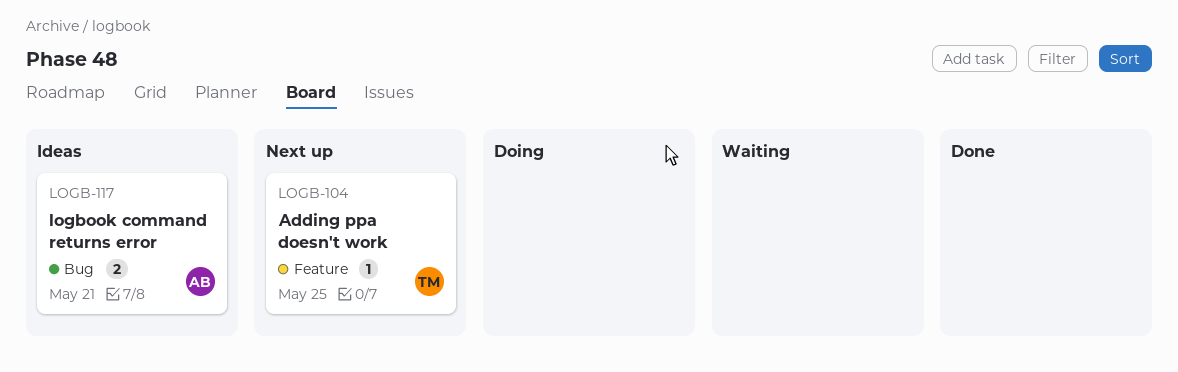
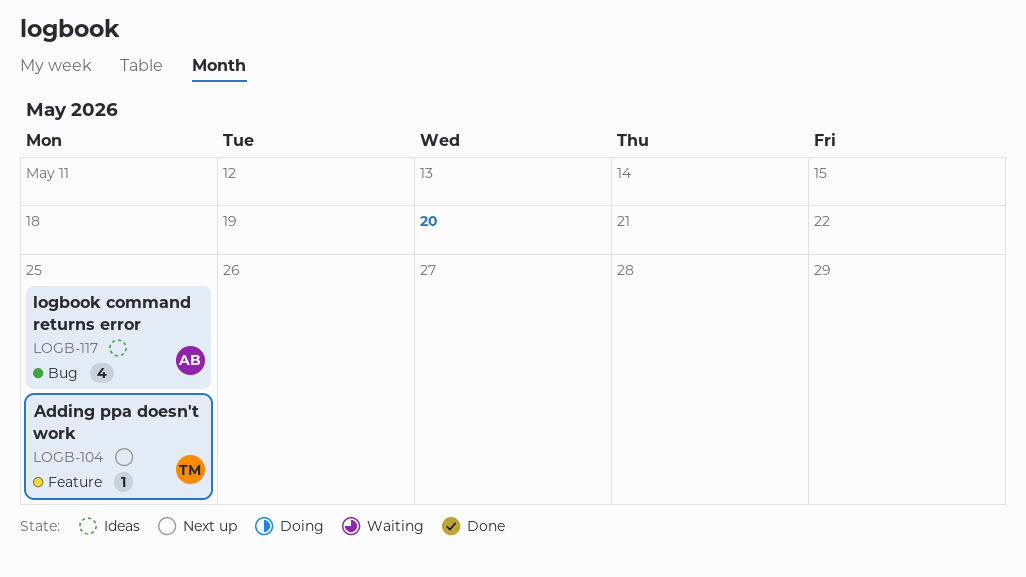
LOGB-117, estimate: 2 -> 4
LOGB-117, due: May 21 -> May 25

